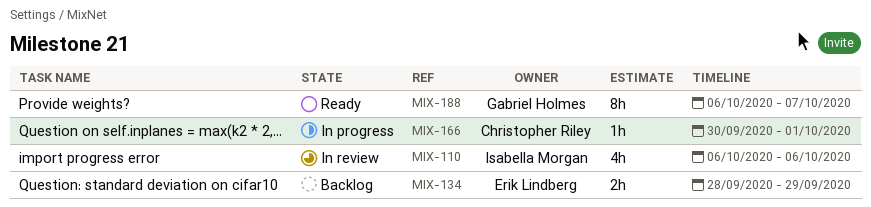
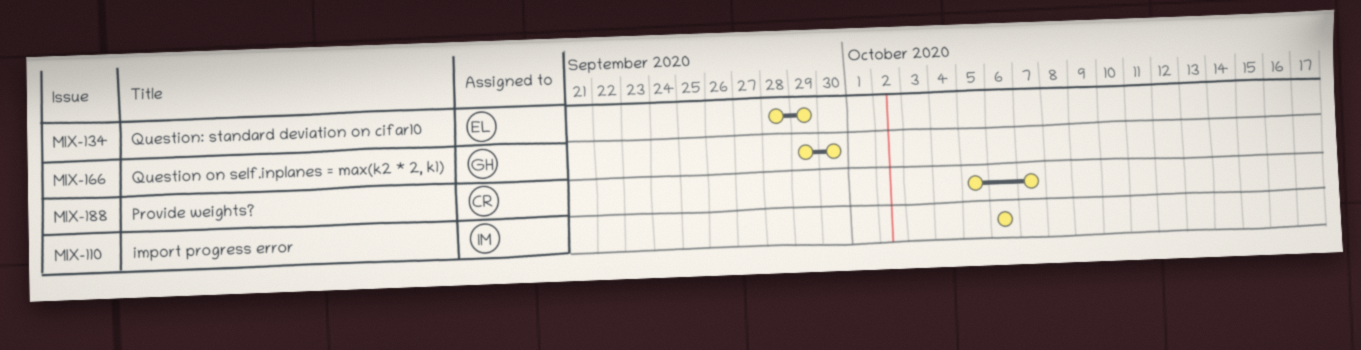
MIX-166, owner: Christopher Riley -> Gabriel Holmes
MIX-166, start: Sep 30 -> Sep 29
MIX-166, due: Oct 1 -> Sep 30
MIX-188, owner: Gabriel Holmes -> Christopher Riley
MIX-188, start: Oct 6 -> Oct 5

